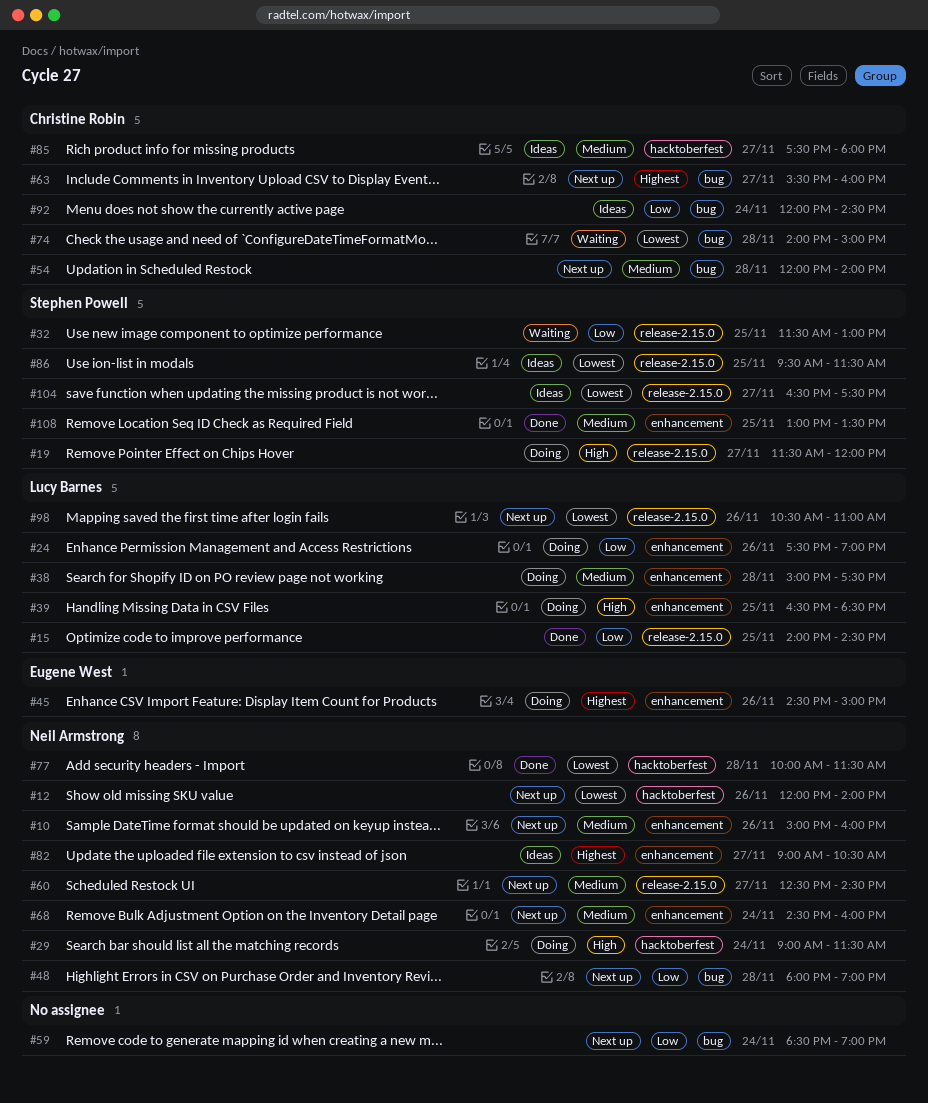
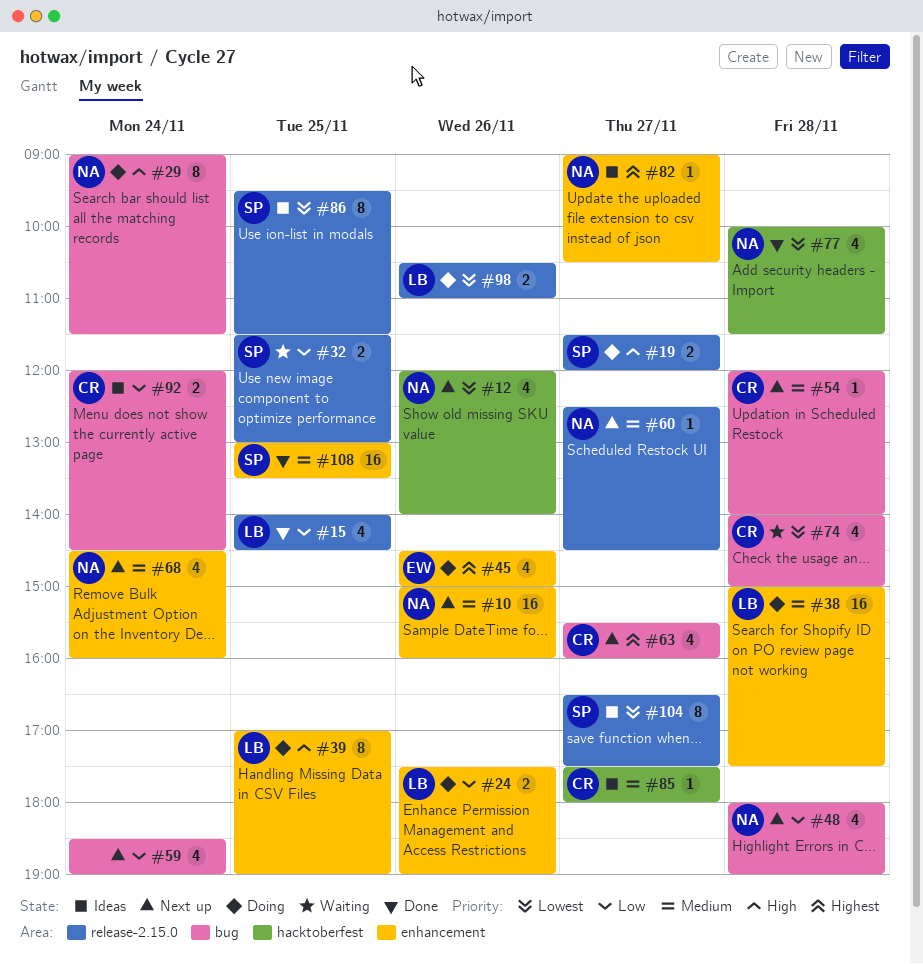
#29, label: hacktoberfest -> bug
#39, begins: 16:30 -> 17:00
#39, ends: 18:30 -> 19:00
#98, status: Next up -> Doing

